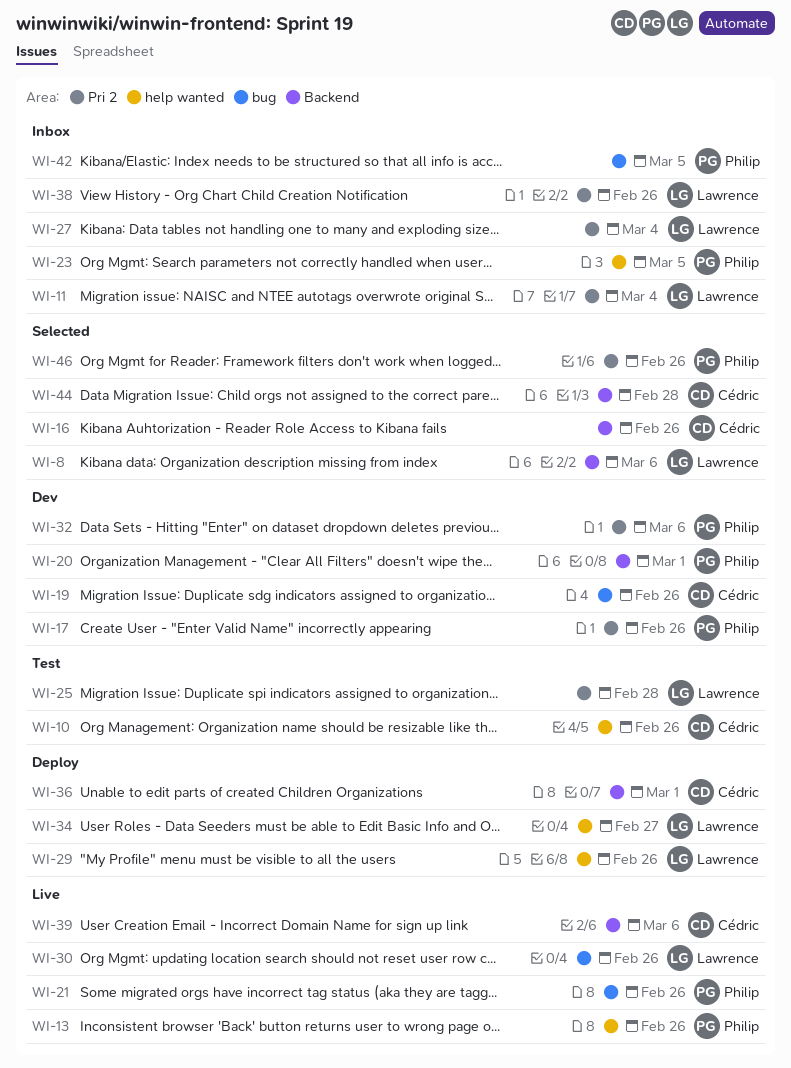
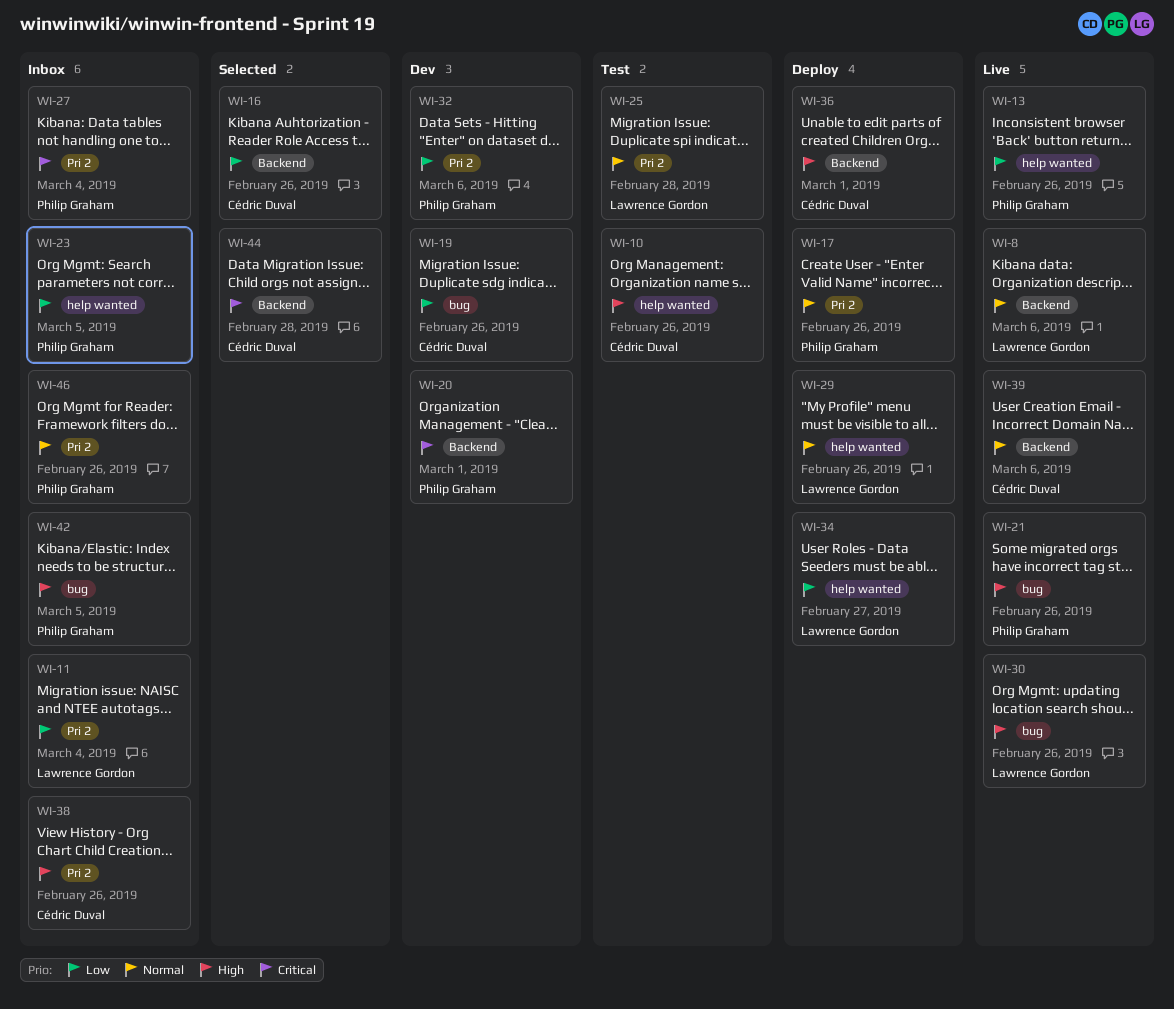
WI-8, status: Selected -> Live
WI-17, status: Dev -> Deploy
WI-27, owner: Lawrence Gordon -> Philip Graham
WI-38, owner: Lawrence Gordon -> Cédric Duval
WI-46, status: Selected -> Inbox

